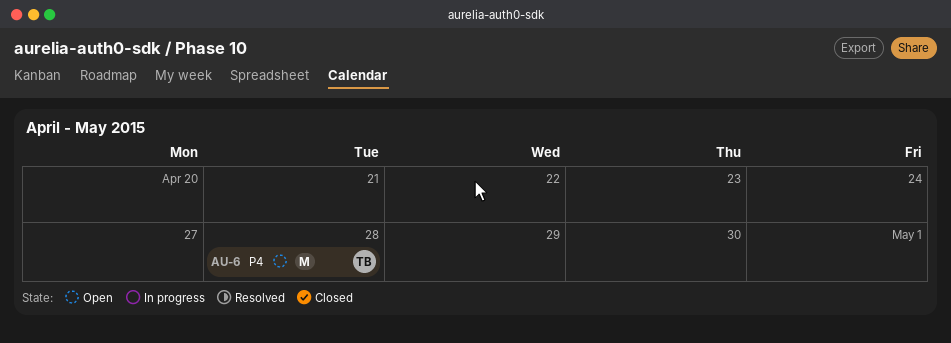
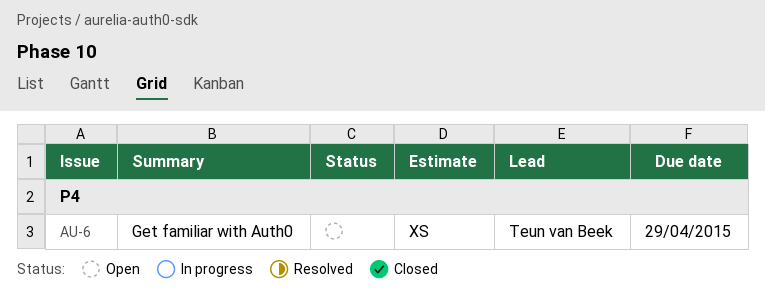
AU-6, estimate: M -> XS
AU-6, due: Apr 28 -> Apr 29

